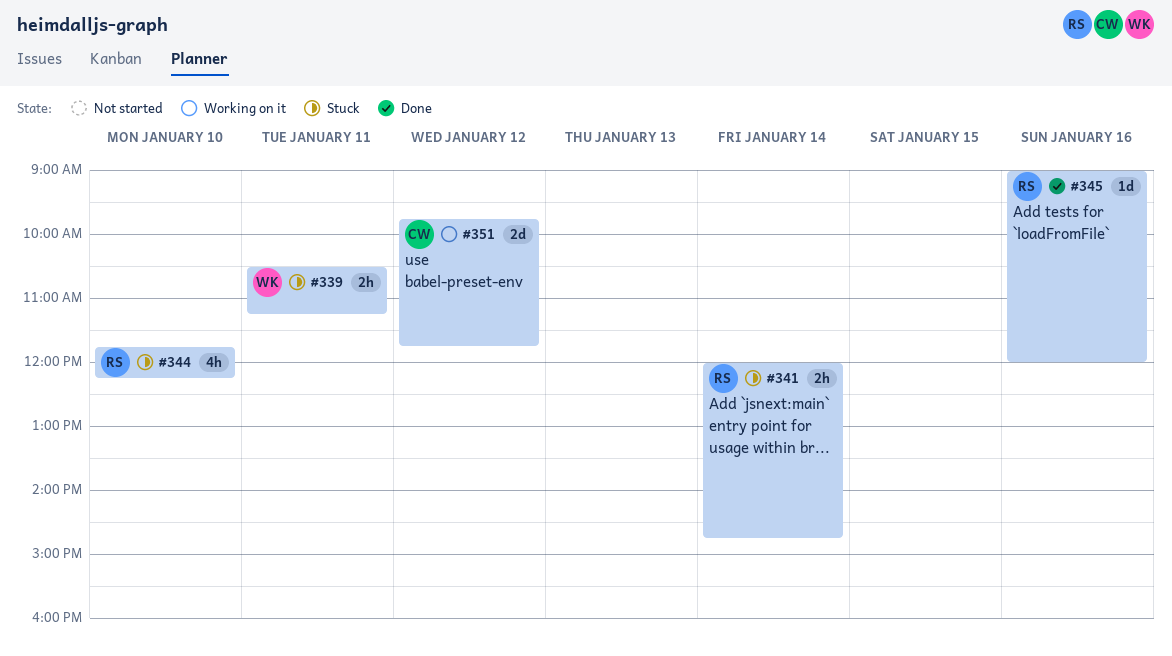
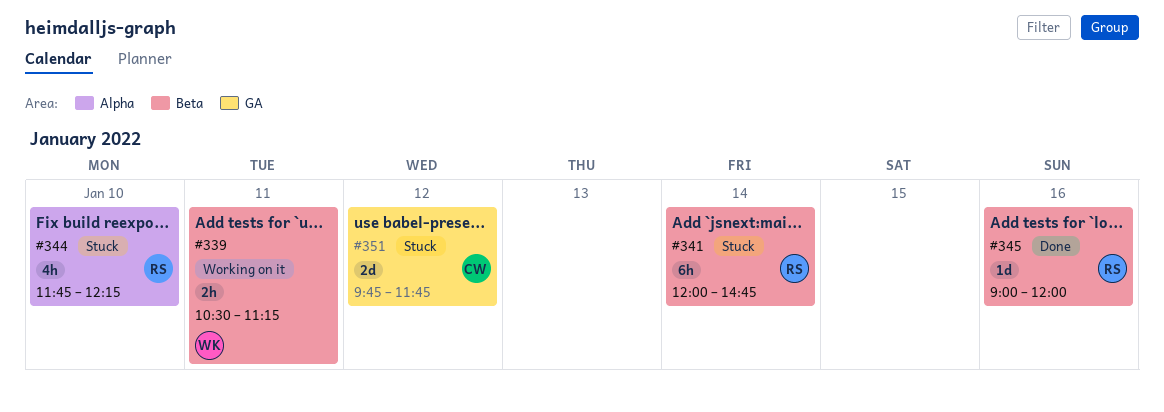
#339, status: Stuck -> Working on it
#341, estimate: 2h -> 6h
#351, status: Working on it -> Stuck

